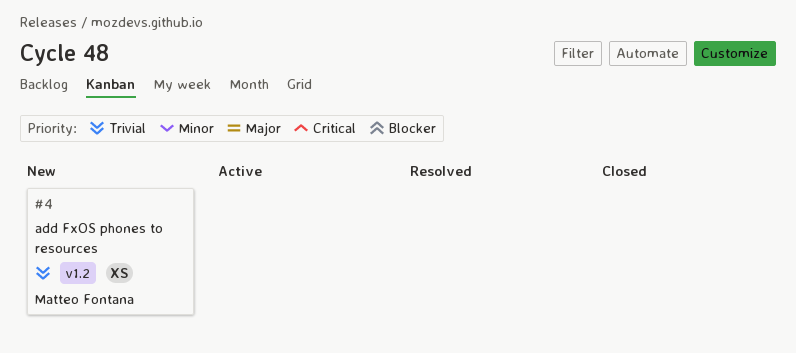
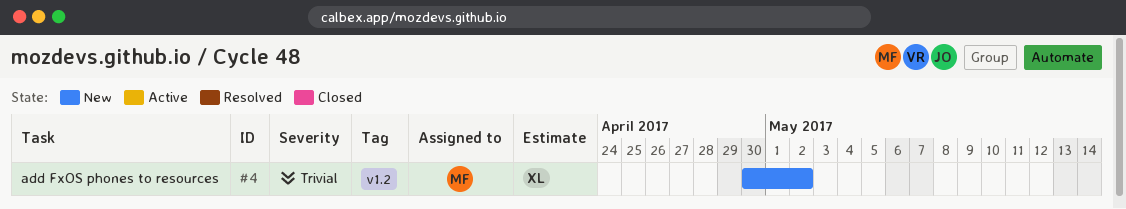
#4, estimate: XS -> XL

